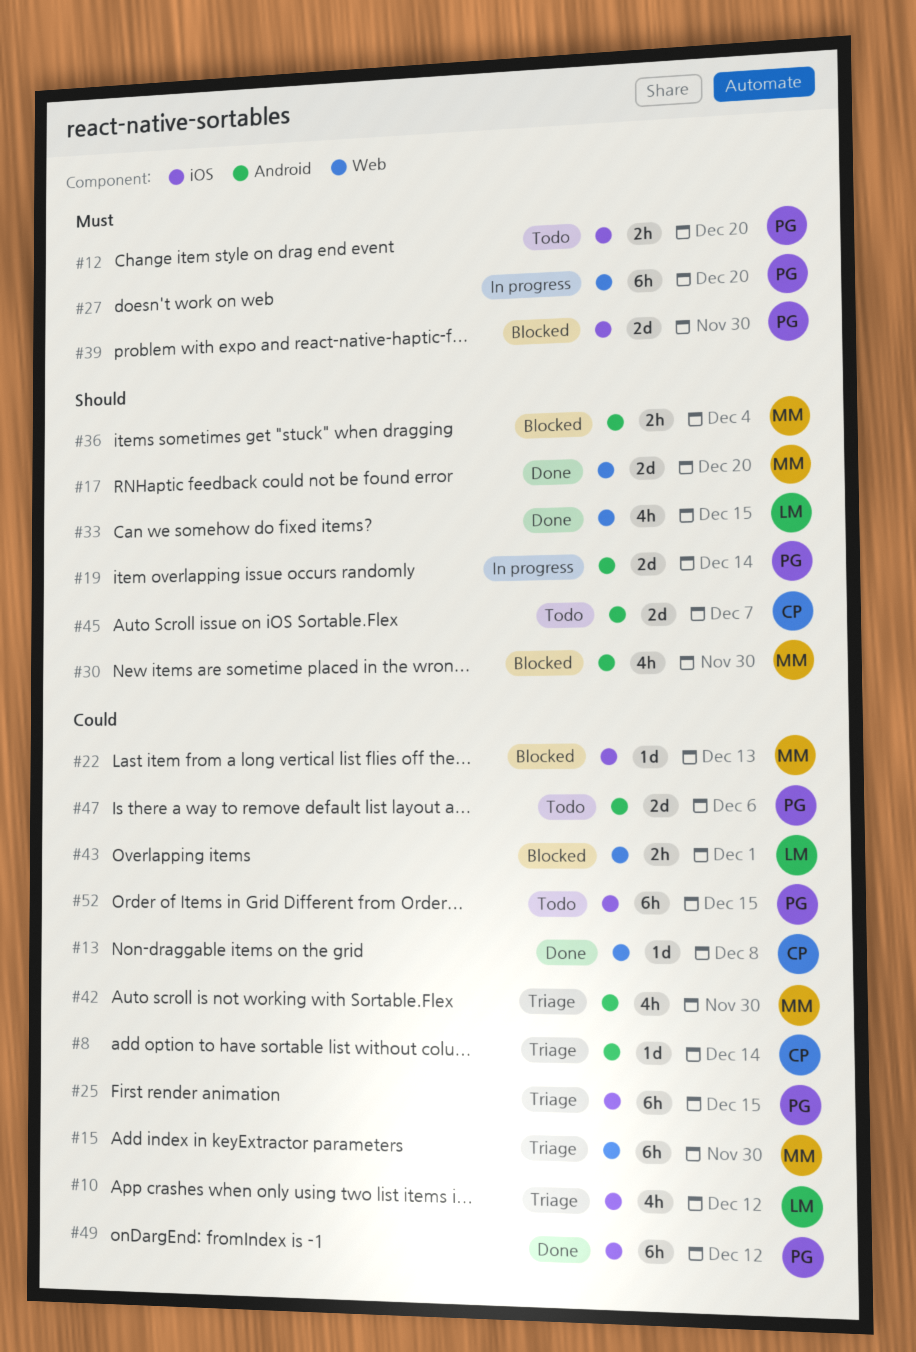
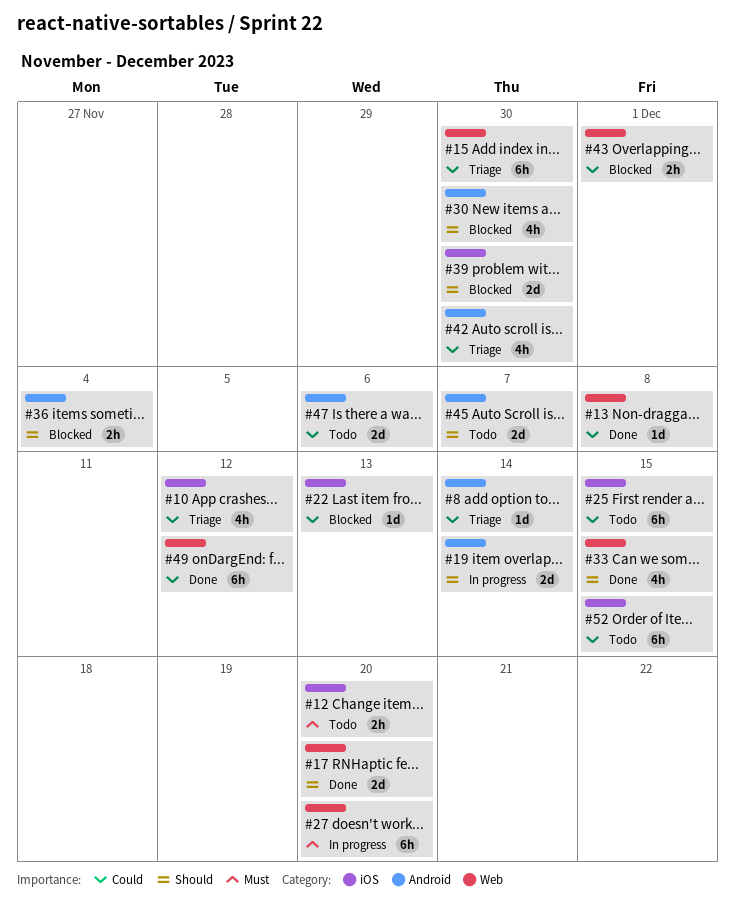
#25, status: Triage -> Todo
#39, priority: Must -> Should
#49, label: iOS -> Web

